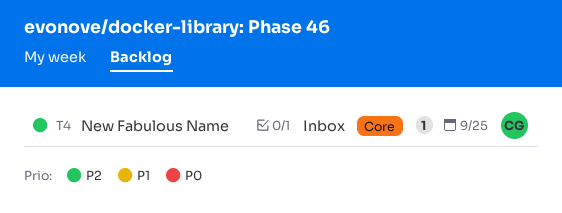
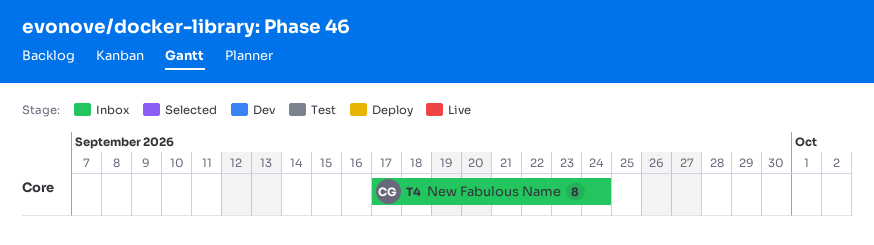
T4, estimate: 1 -> 8
T4, due: Sep 25 -> Sep 24

